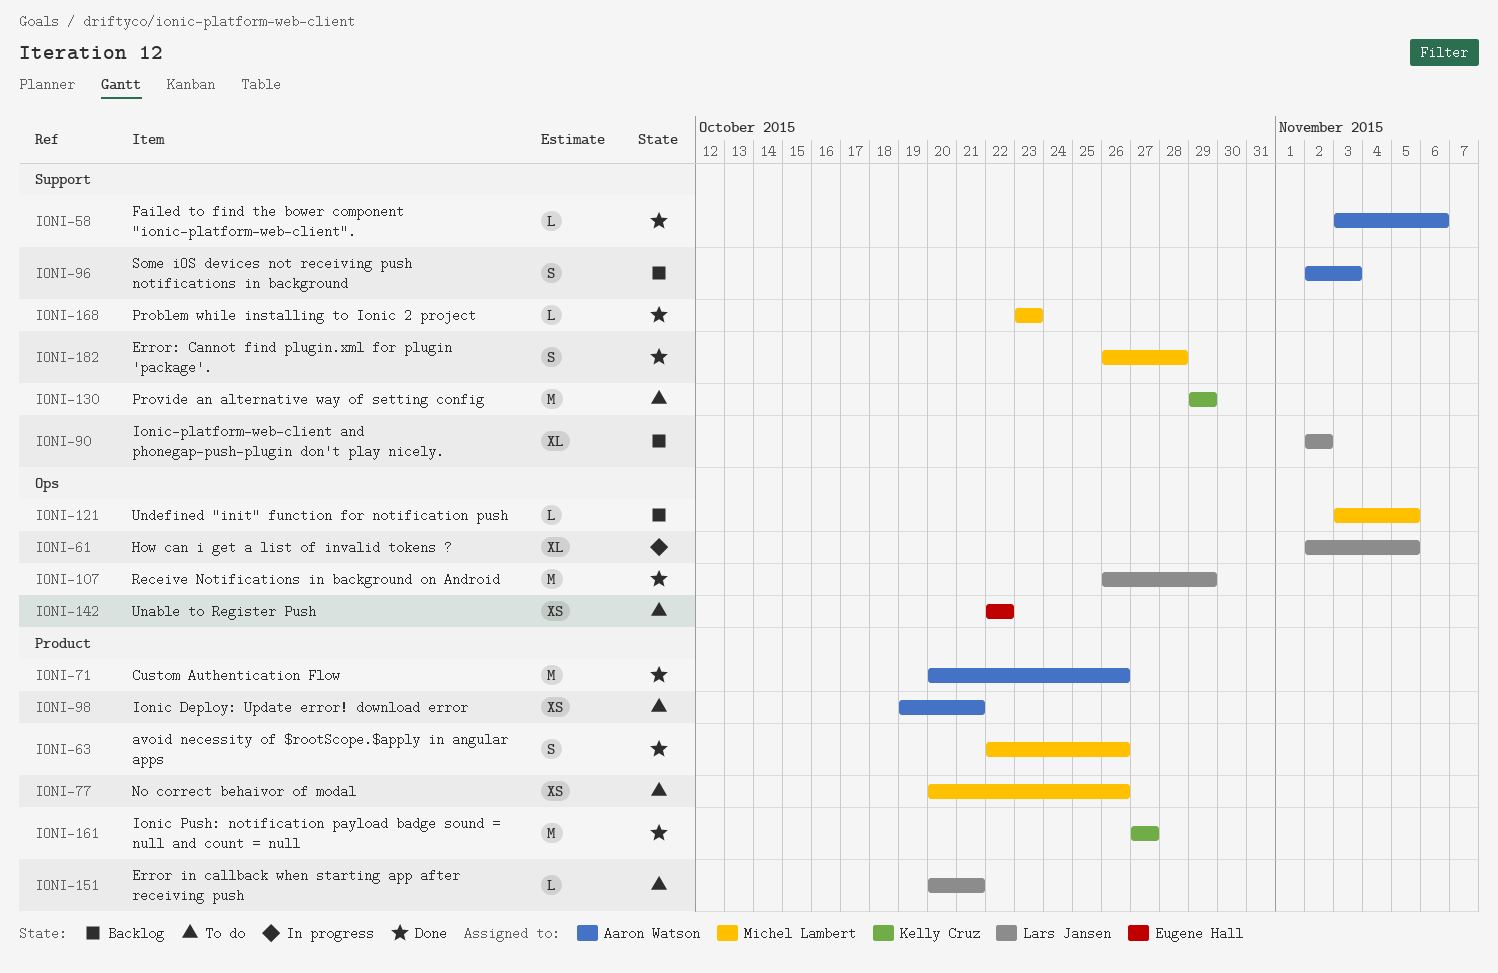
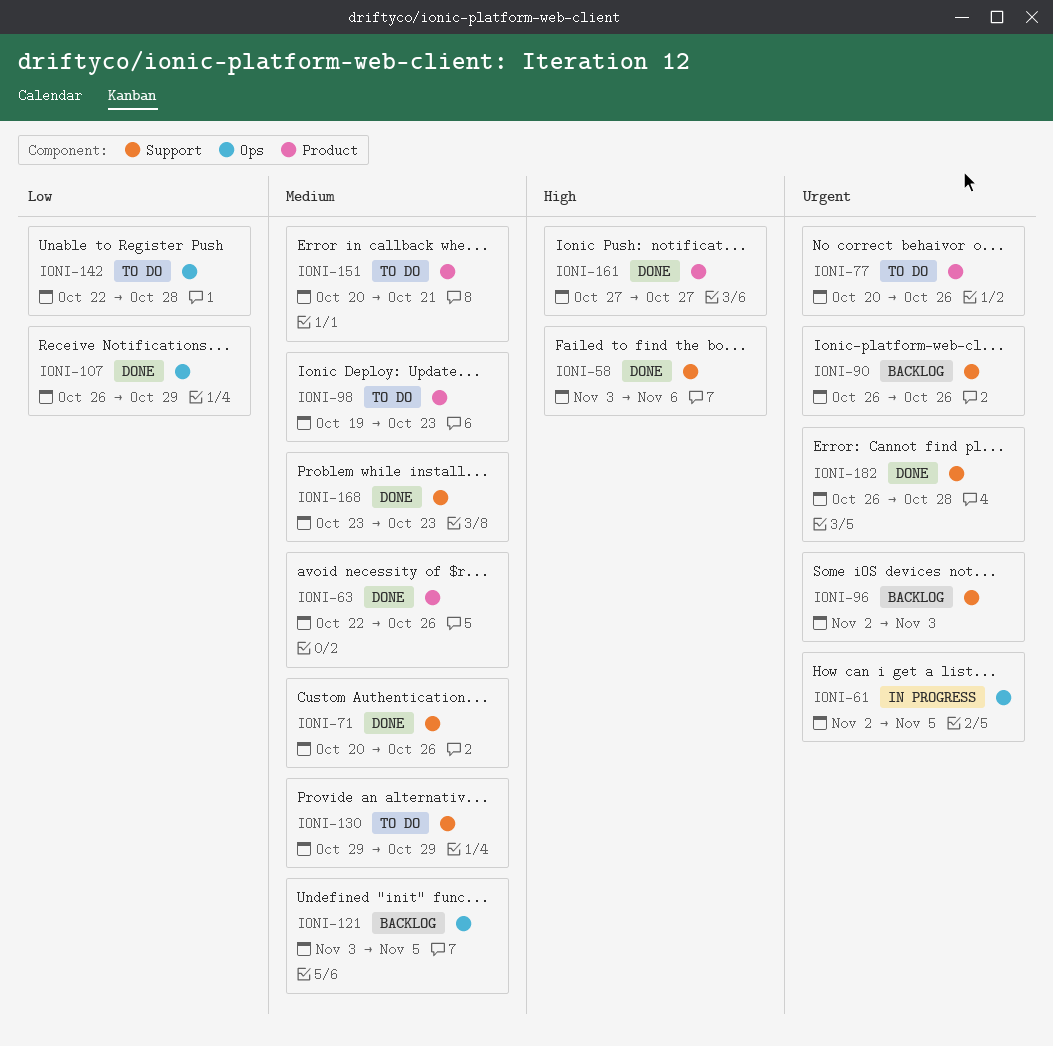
IONI-71, label: Product -> Support
IONI-90, start: Nov 2 -> Oct 26
IONI-90, due: Nov 2 -> Oct 26
IONI-98, due: Oct 21 -> Oct 23
IONI-142, due: Oct 22 -> Oct 28

